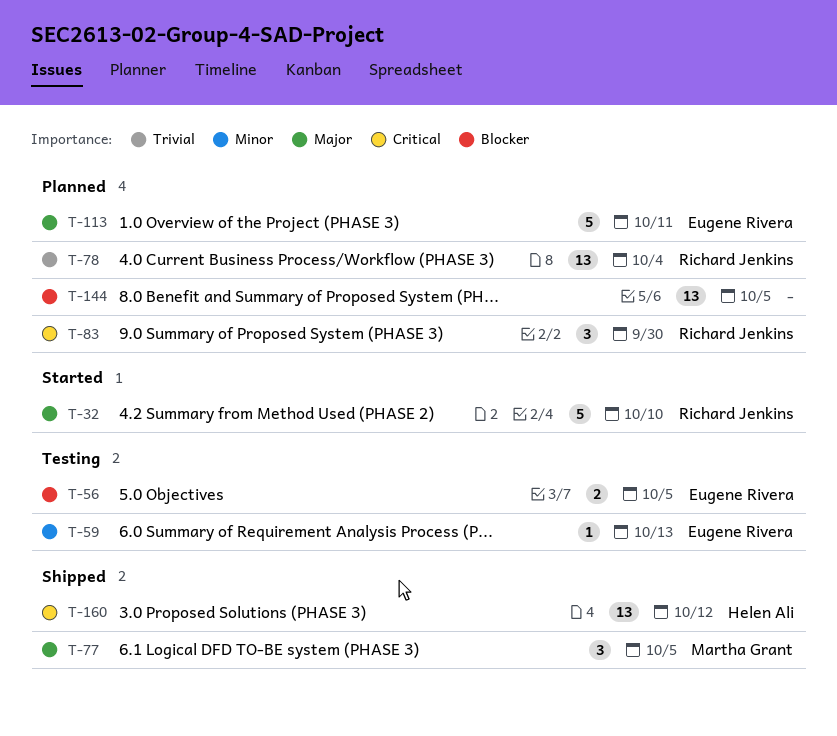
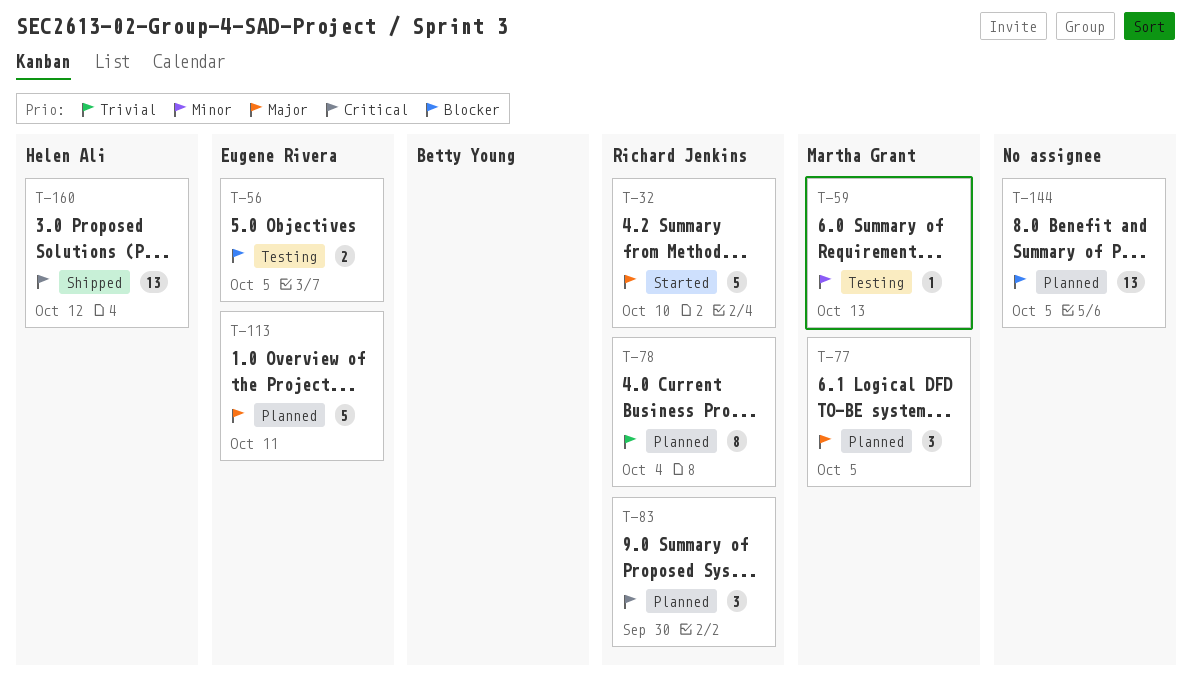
T-59, owner: Eugene Rivera -> Martha Grant
T-77, status: Shipped -> Planned
T-78, estimate: 13 -> 8

